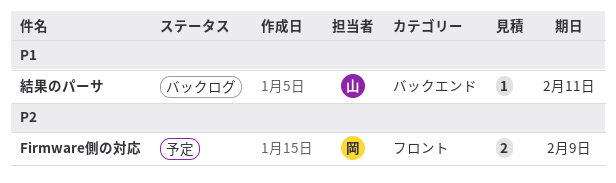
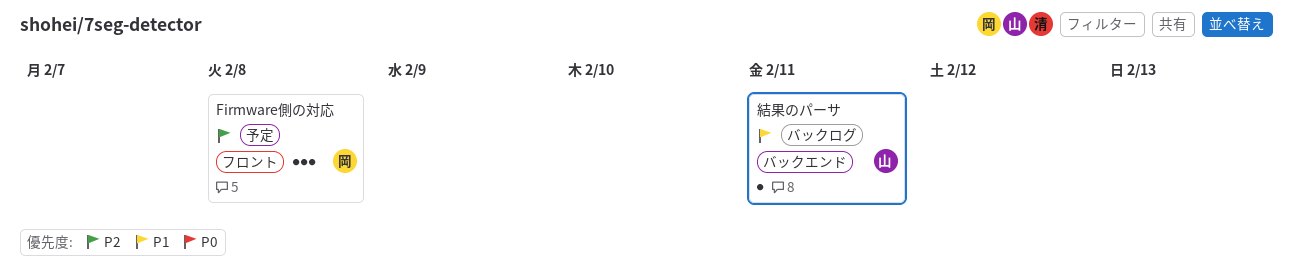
Firmware側の対応, estimate: 2 -> 3
Firmware側の対応, due: Feb 9 -> Feb 8

